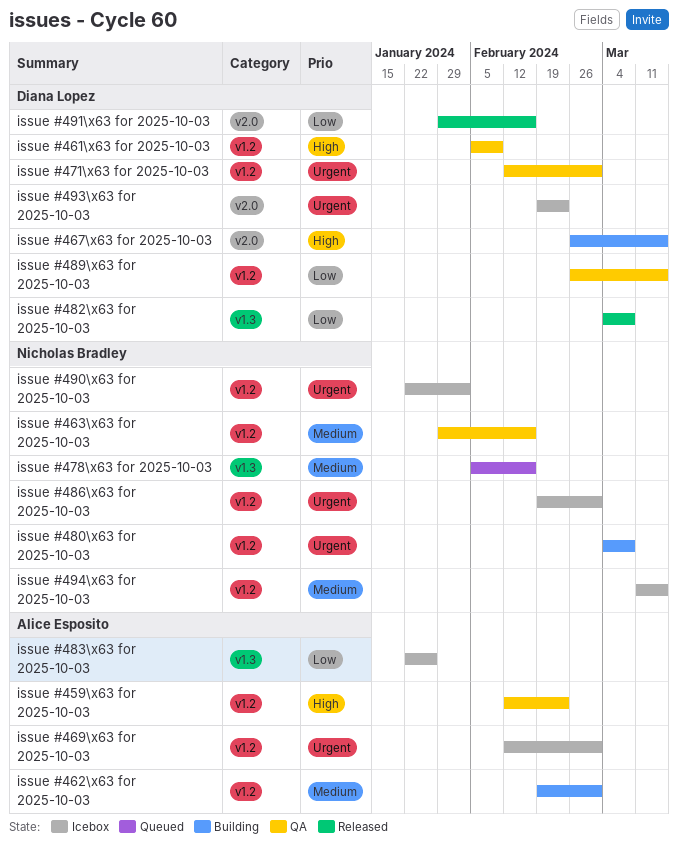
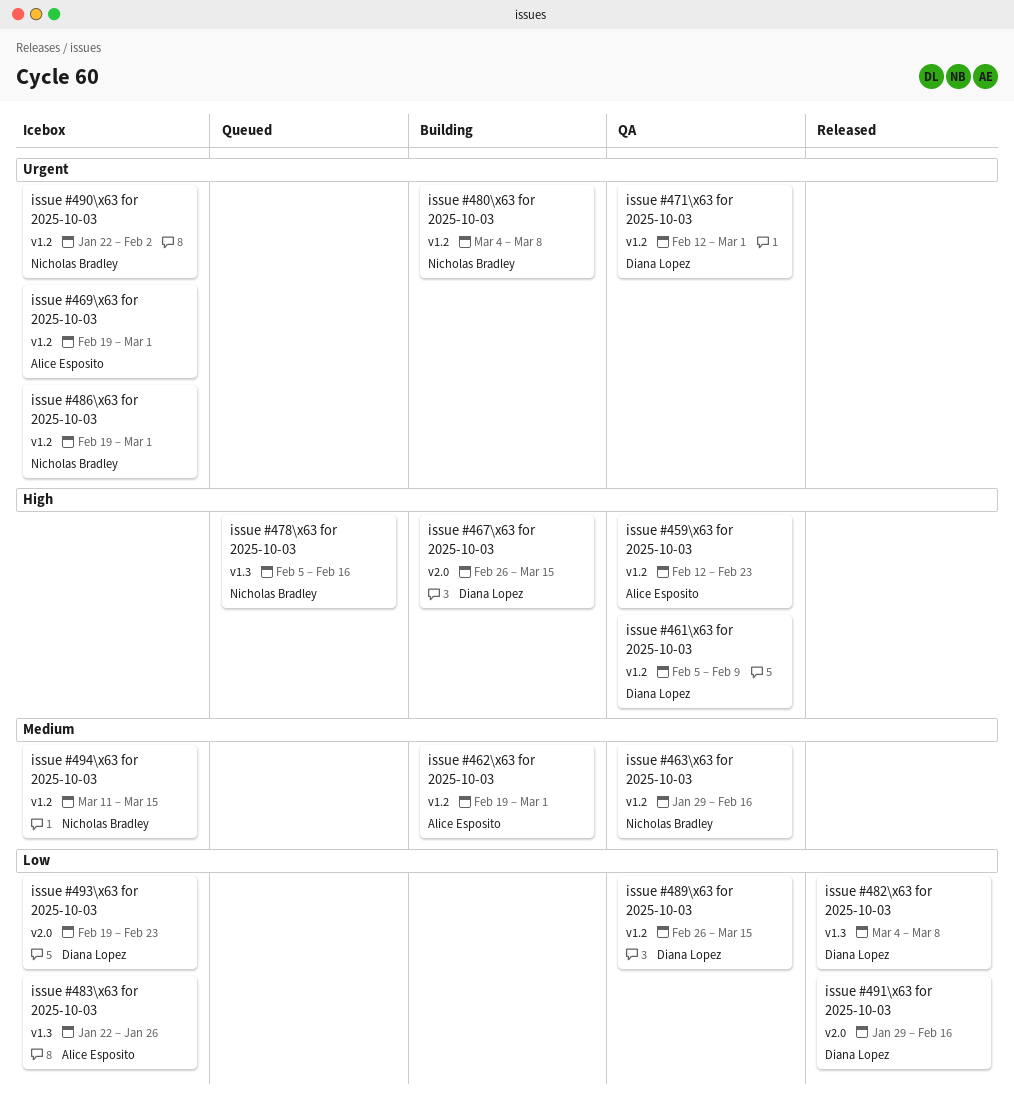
issue #469\x63 for 2025-10-03, start: Feb 12 -> Feb 19
issue #478\x63 for 2025-10-03, priority: Medium -> High
issue #493\x63 for 2025-10-03, priority: Urgent -> Low

